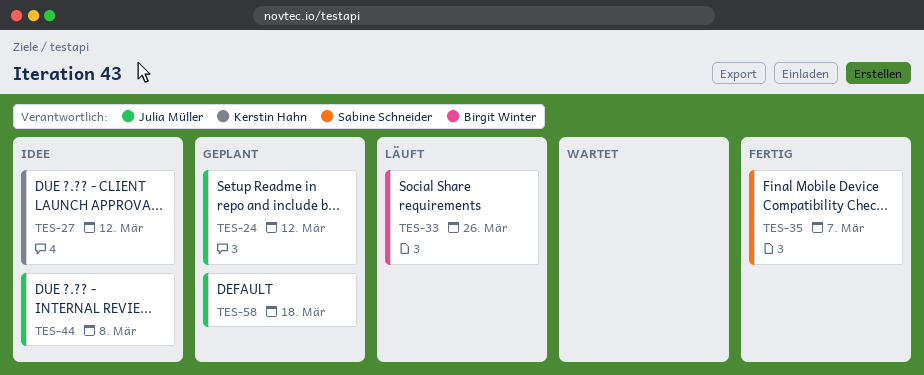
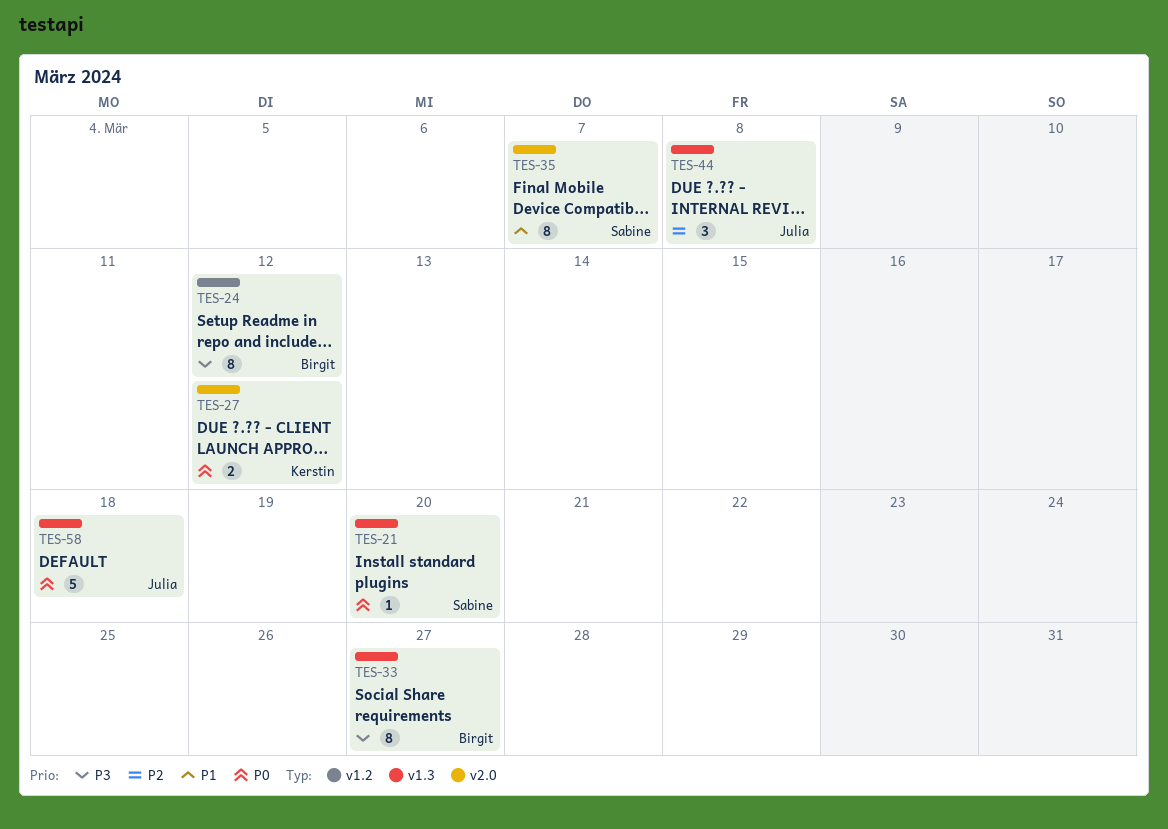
TES-21: none -> present
TES-24, owner: Julia Müller -> Birgit Winter
TES-33, due: Mar 26 -> Mar 27

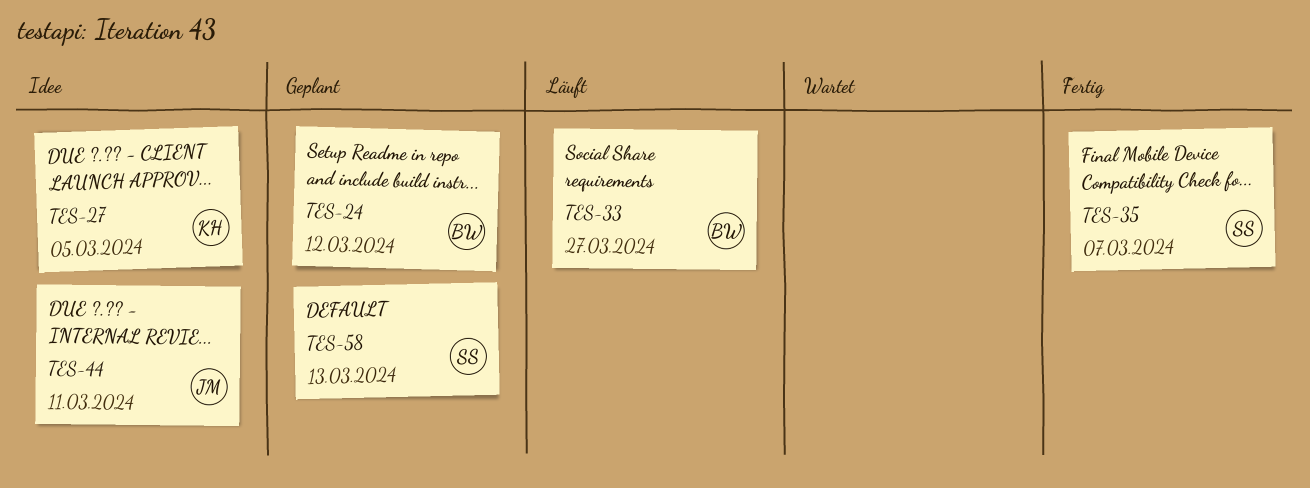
TES-21: present -> none
TES-27, due: Mar 12 -> Mar 5
TES-44, due: Mar 8 -> Mar 11
TES-58, owner: Julia -> Sabine
TES-58, due: Mar 18 -> Mar 13

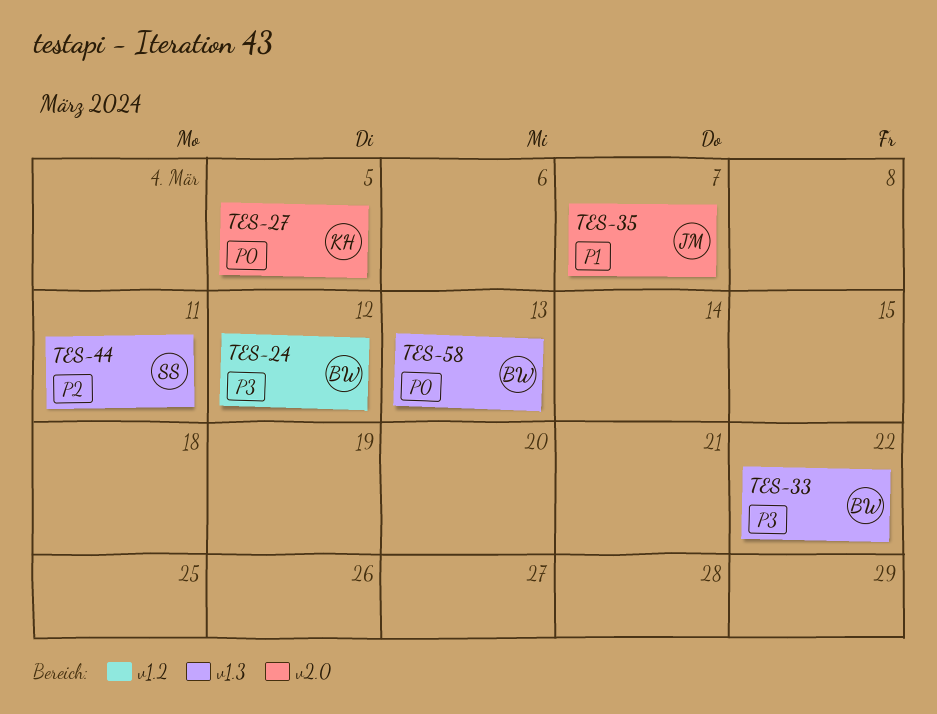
TES-33, due: Mar 27 -> Mar 22
TES-35, owner: SS -> JM
TES-44, owner: JM -> SS
TES-58, owner: SS -> BW

